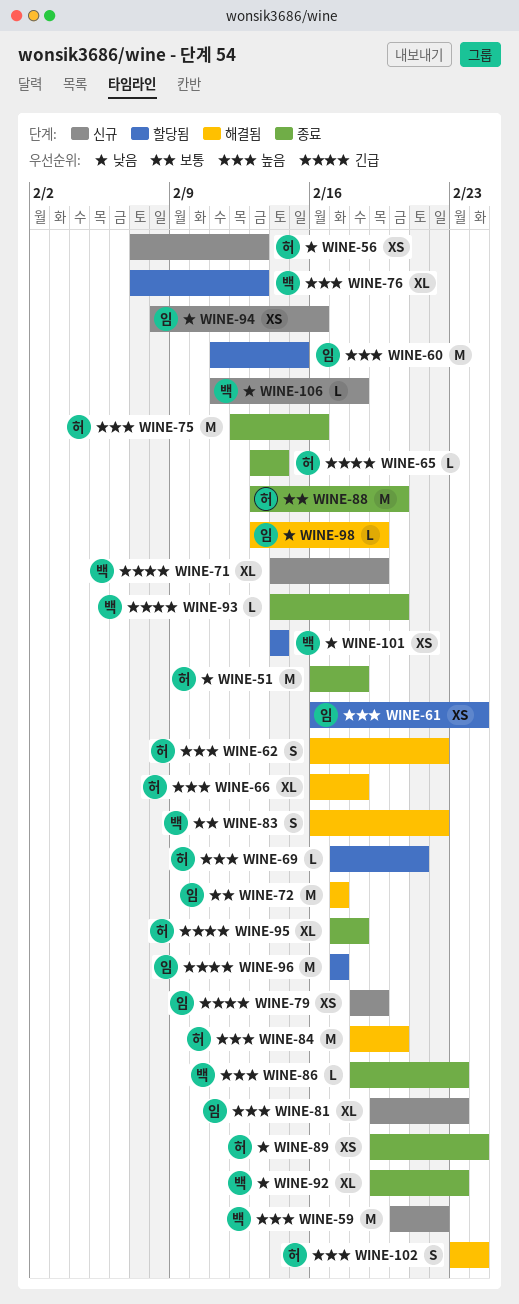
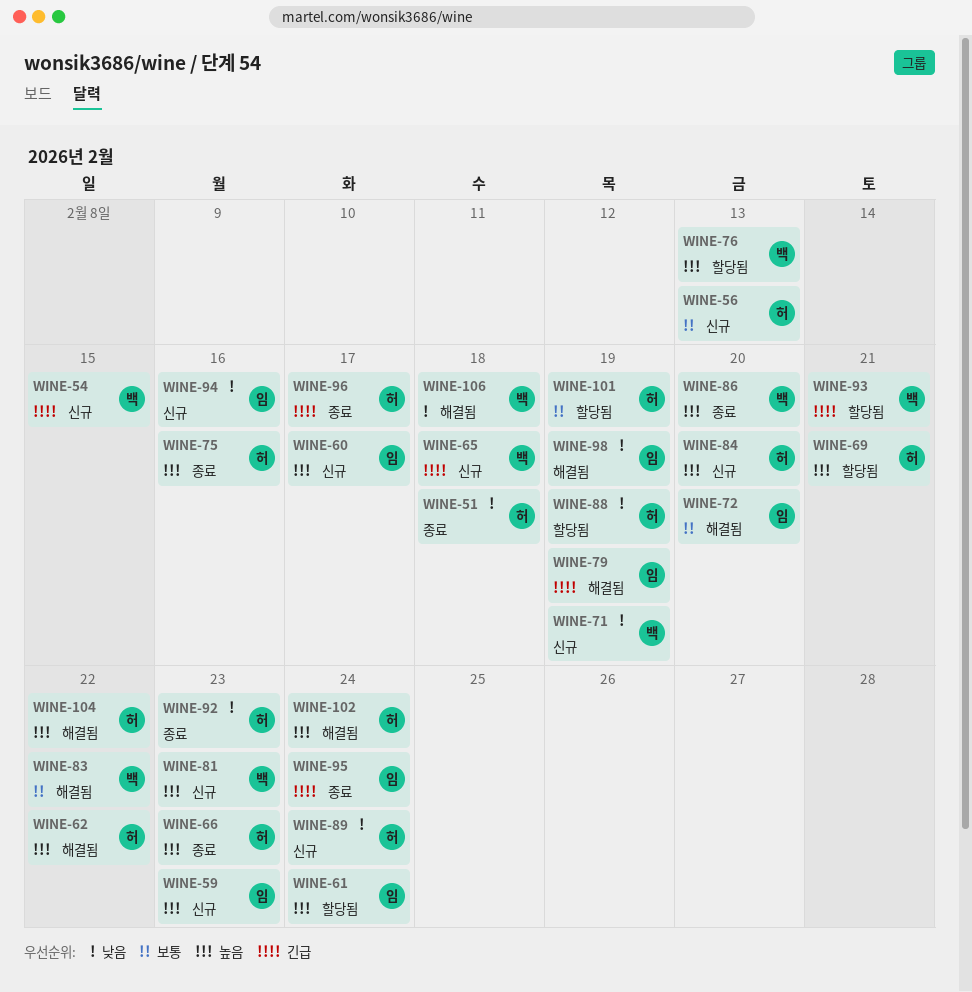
WINE-54: none -> present
WINE-56, priority: 낮음 -> 보통
WINE-59, owner: 백 -> 임
WINE-59, due: Feb 22 -> Feb 23
WINE-60, status: 할당됨 -> 신규
WINE-60, due: Feb 15 -> Feb 17
WINE-65, status: 종료 -> 신규
WINE-65, owner: 허 -> 백
WINE-65, due: Feb 14 -> Feb 18
WINE-66, status: 해결됨 -> 종료
WINE-66, due: Feb 18 -> Feb 23
WINE-71, priority: 긴급 -> 낮음
WINE-72, due: Feb 17 -> Feb 20
WINE-79, status: 신규 -> 해결됨
WINE-81, owner: 임 -> 백
WINE-84, status: 해결됨 -> 신규
WINE-86, due: Feb 23 -> Feb 20
WINE-88, status: 종료 -> 할당됨
WINE-88, priority: 보통 -> 낮음
WINE-88, due: Feb 20 -> Feb 19
WINE-89, status: 종료 -> 신규
WINE-92, owner: 백 -> 허
WINE-93, status: 종료 -> 할당됨
WINE-93, due: Feb 20 -> Feb 21
WINE-95, owner: 허 -> 임
WINE-95, due: Feb 18 -> Feb 24
WINE-96, status: 할당됨 -> 종료
WINE-96, owner: 임 -> 허
WINE-101, owner: 백 -> 허
WINE-101, priority: 낮음 -> 보통
WINE-101, due: Feb 14 -> Feb 19
WINE-104: none -> present
WINE-106, status: 신규 -> 해결됨

